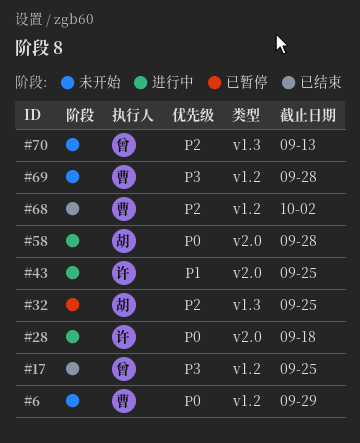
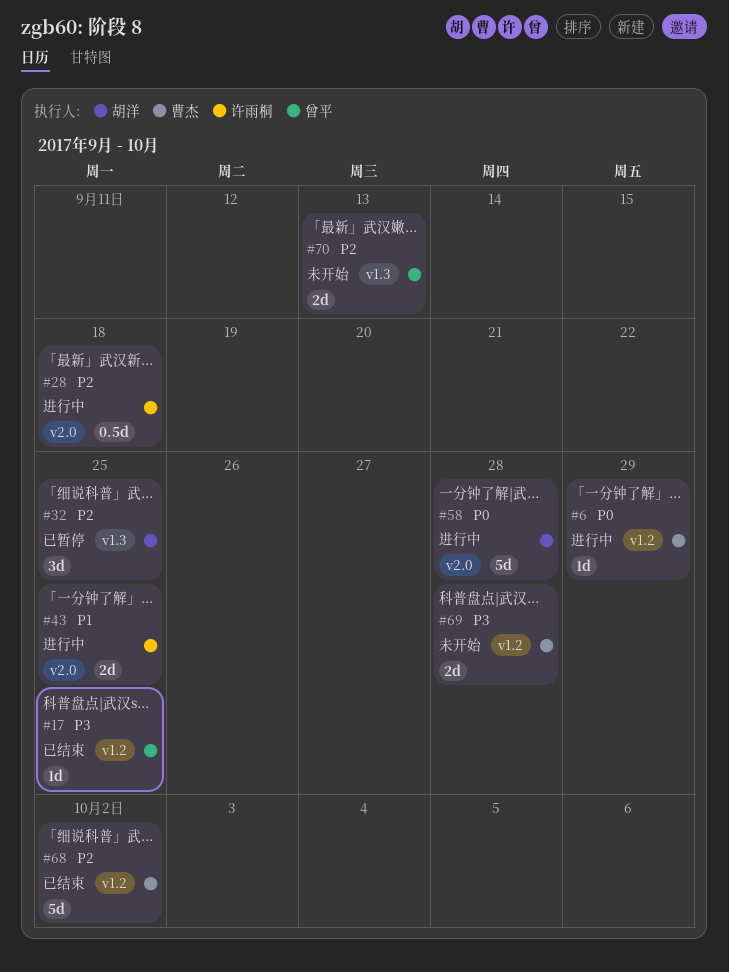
#6, status: 未开始 -> 进行中
#28, priority: P0 -> P2

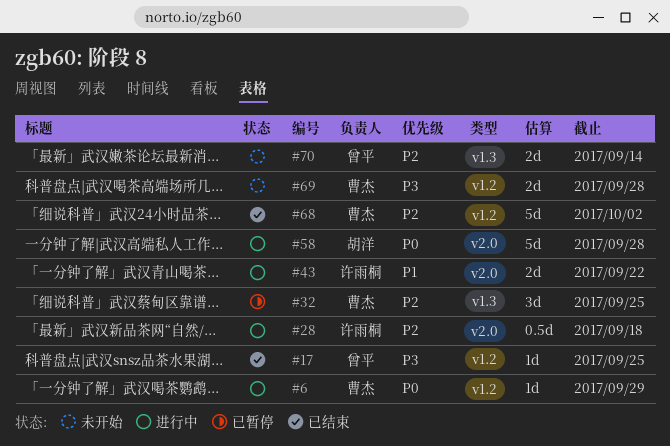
#32, owner: 胡洋 -> 曹杰
#43, due: Sep 25 -> Sep 22
#70, due: Sep 13 -> Sep 14

